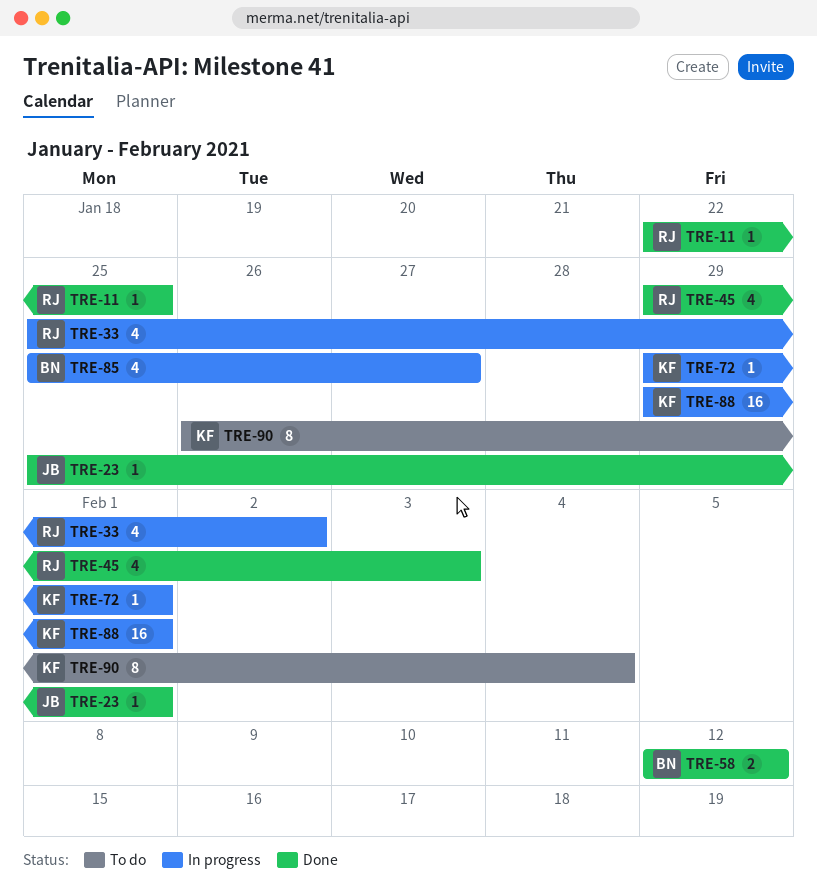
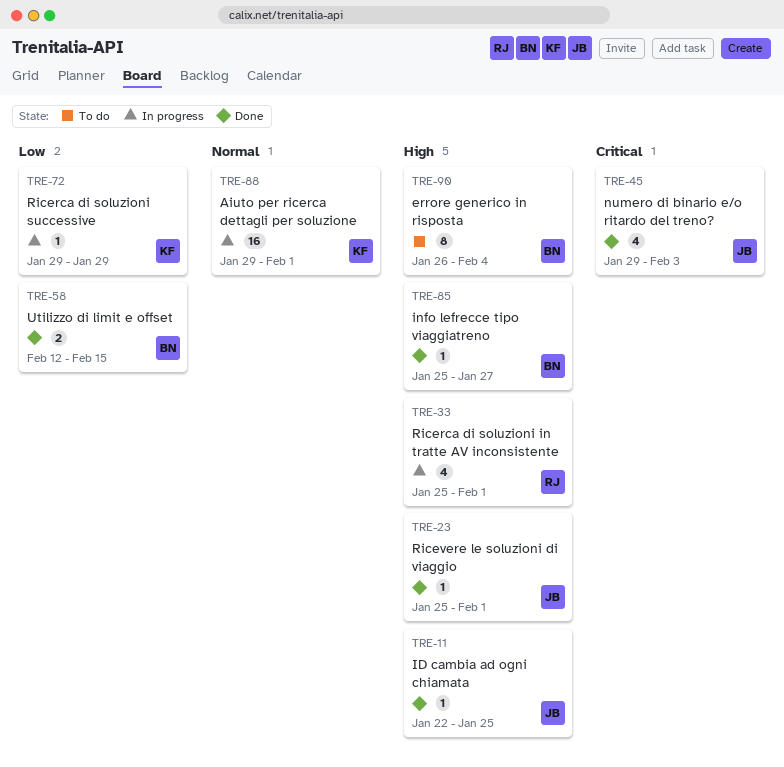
TRE-11, owner: RJ -> JB
TRE-33, due: Feb 2 -> Feb 1
TRE-45, owner: RJ -> JB
TRE-58, due: Feb 12 -> Feb 15
TRE-72, due: Feb 1 -> Jan 29
TRE-85, status: In progress -> Done
TRE-85, estimate: 4 -> 1
TRE-90, owner: KF -> BN

